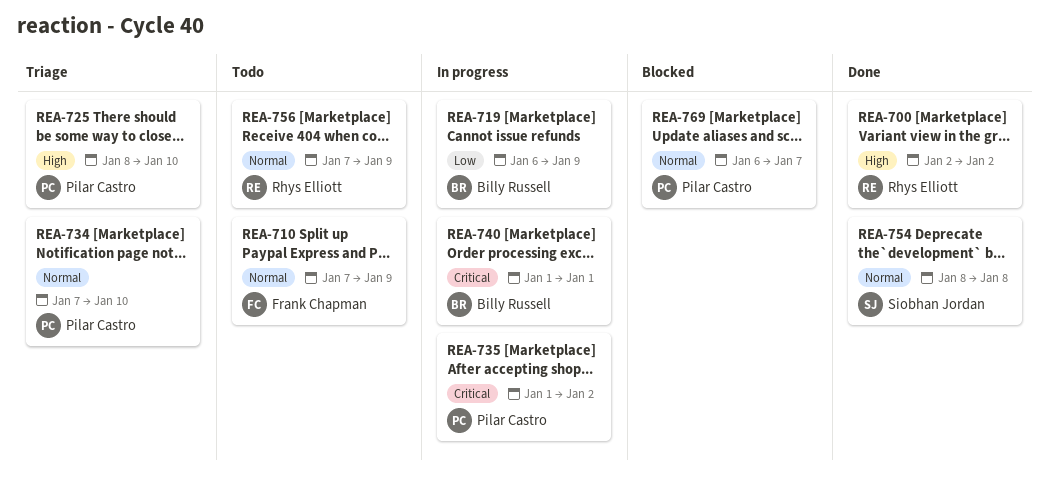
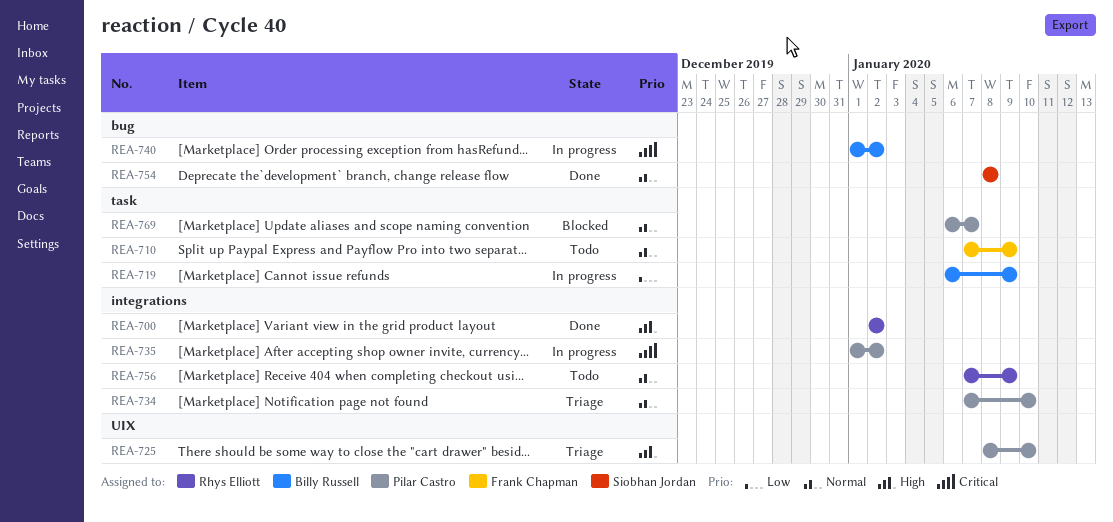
REA-740, due: Jan 1 -> Jan 2

